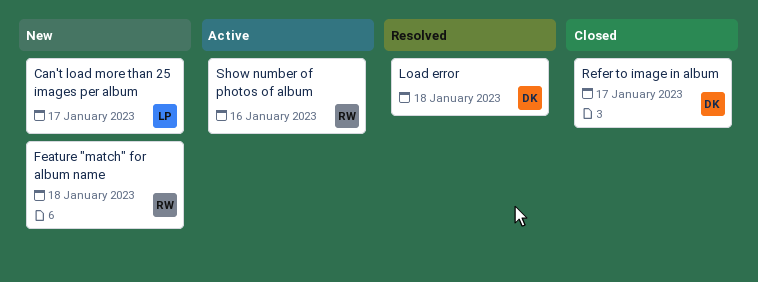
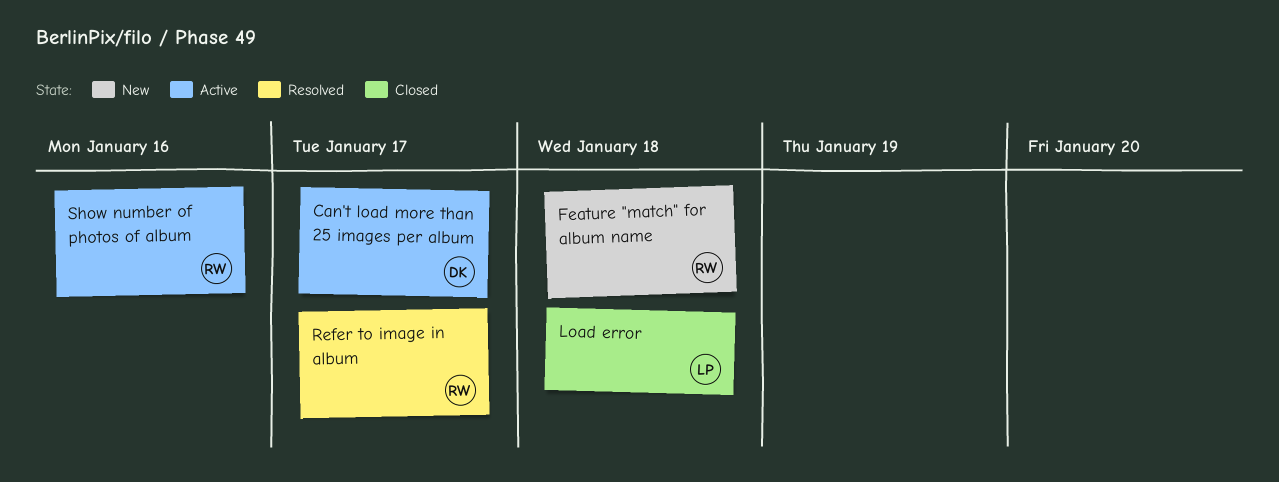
Can't load more than 25 images per album, status: New -> Active
Can't load more than 25 images per album, owner: LP -> DK
Load error, status: Resolved -> Closed
Load error, owner: DK -> LP
Refer to image in album, status: Closed -> Resolved
Refer to image in album, owner: DK -> RW

